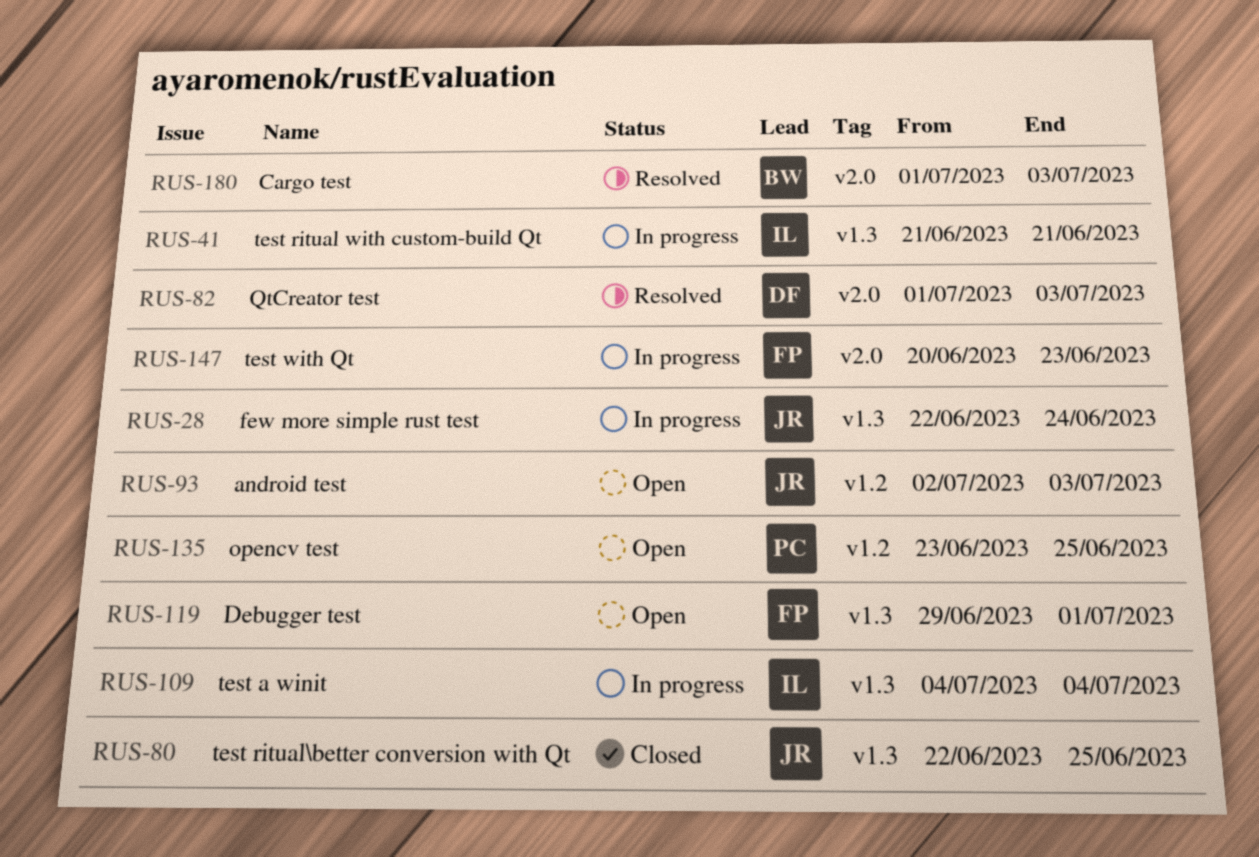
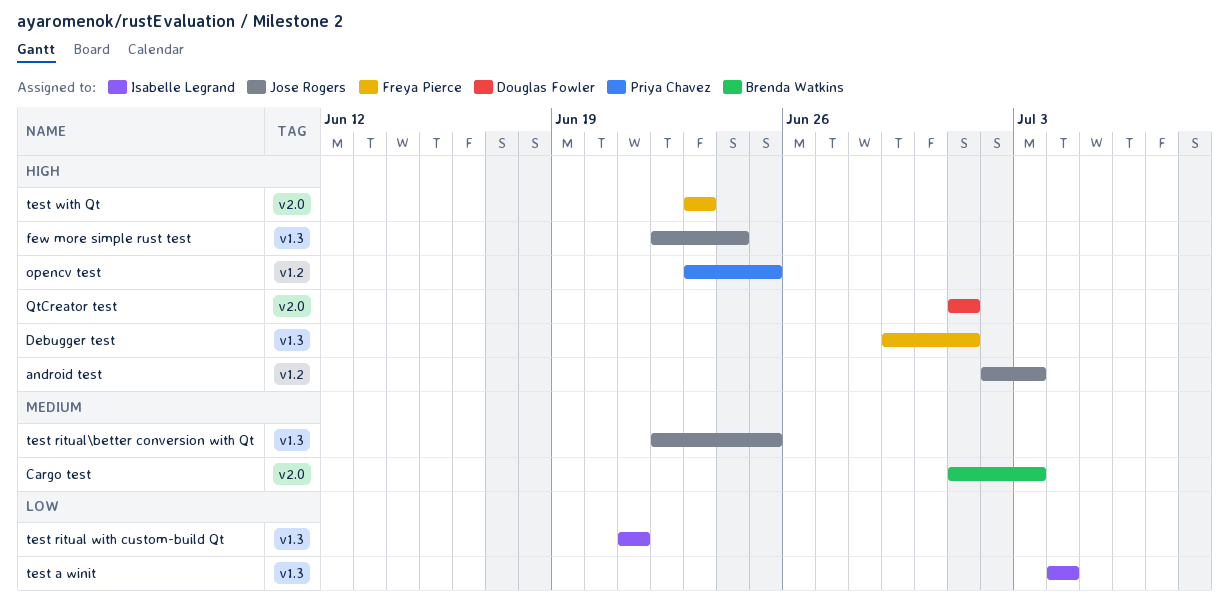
QtCreator test, due: Jul 3 -> Jul 1
test with Qt, start: Jun 20 -> Jun 23

